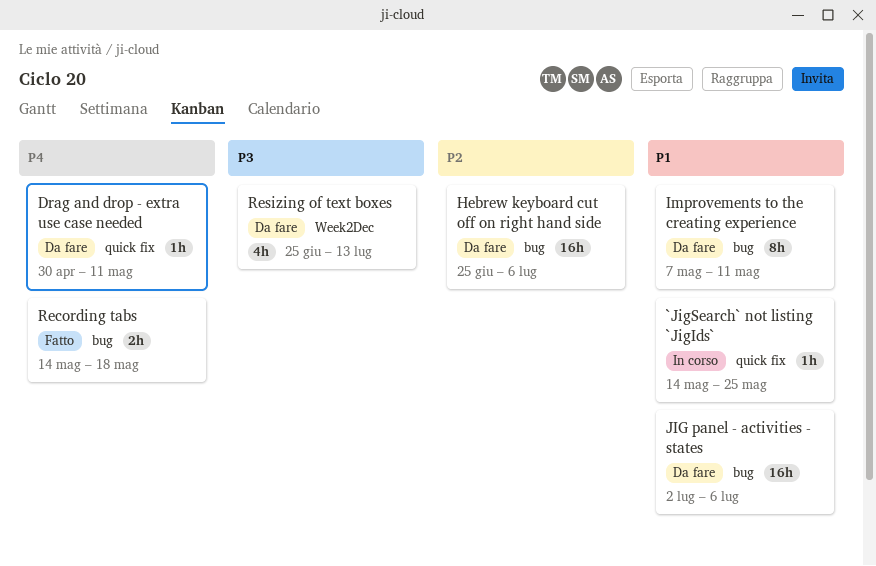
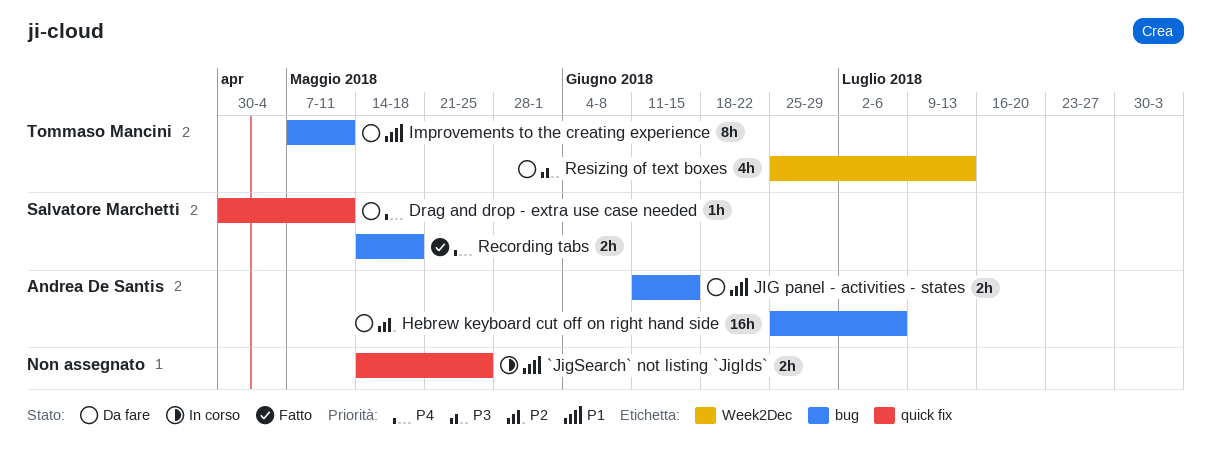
`JigSearch` not listing `JigIds`, estimate: 1h -> 2h
JIG panel - activities - states, estimate: 16h -> 2h
JIG panel - activities - states, start: Jul 2 -> Jun 11
JIG panel - activities - states, due: Jul 6 -> Jun 15

